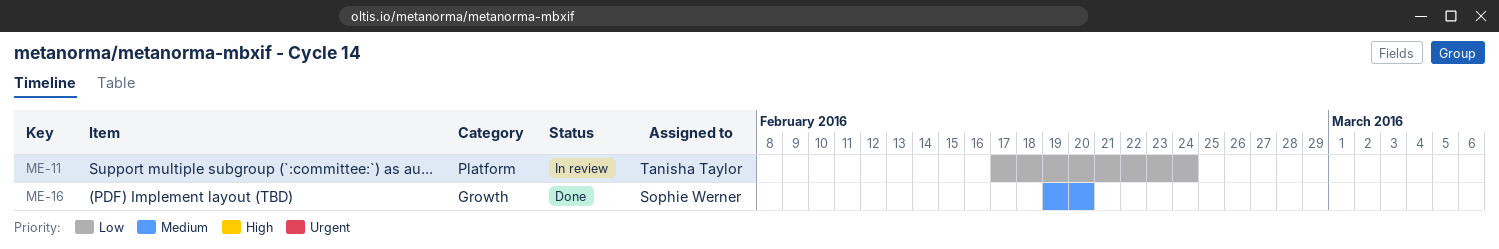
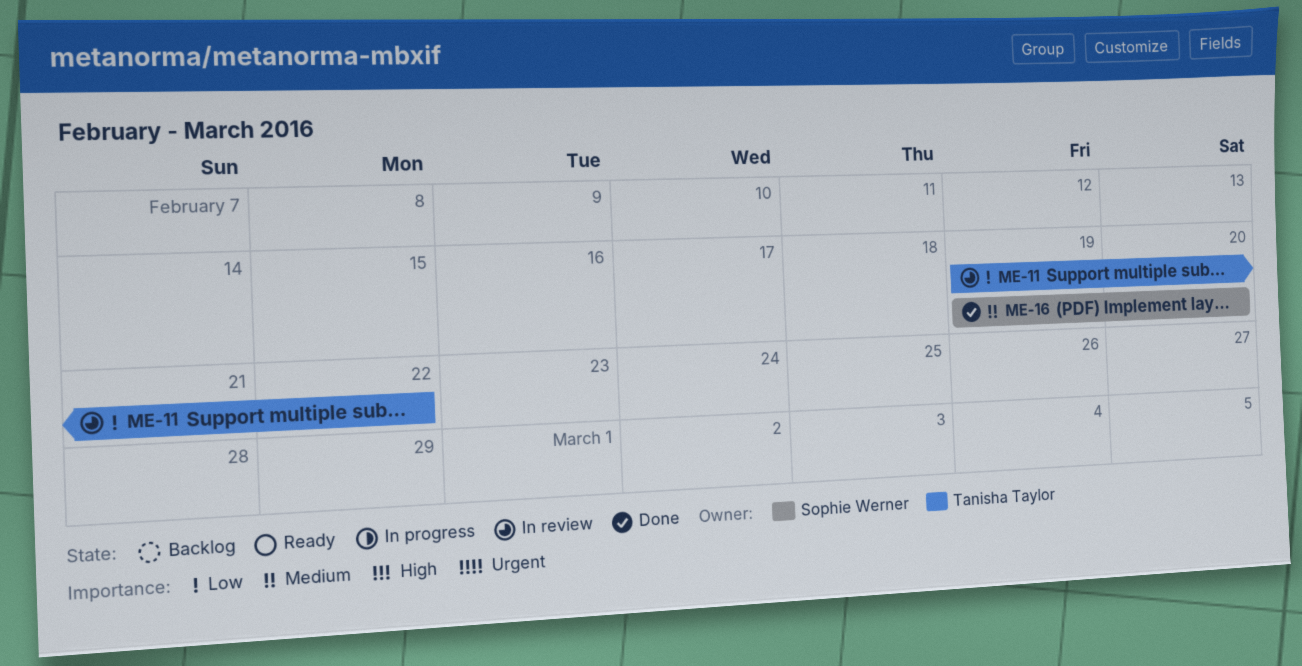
ME-11, start: Feb 17 -> Feb 19
ME-11, due: Feb 24 -> Feb 22

